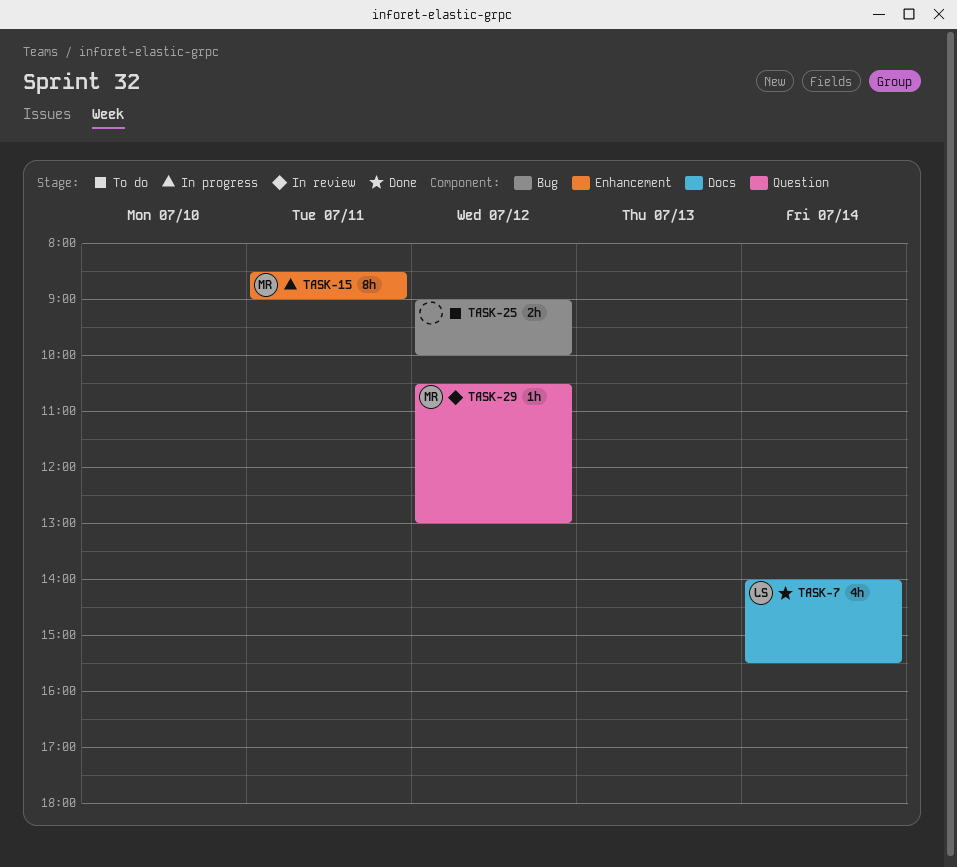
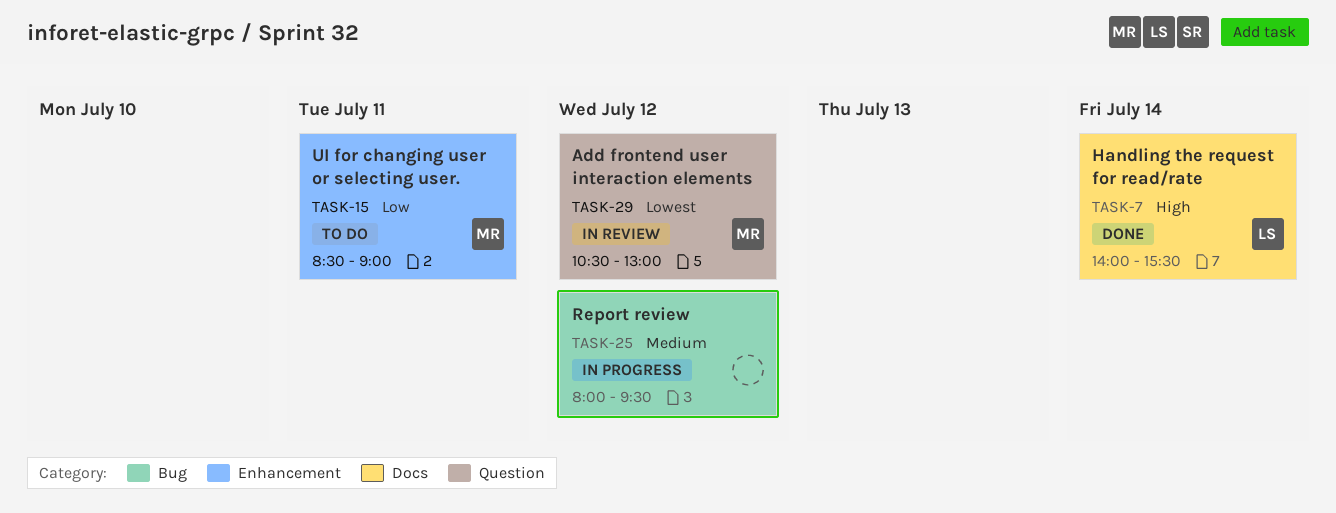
TASK-15, status: In progress -> To do
TASK-25, status: To do -> In progress
TASK-25, begins: 09:00 -> 08:00
TASK-25, ends: 10:00 -> 09:30

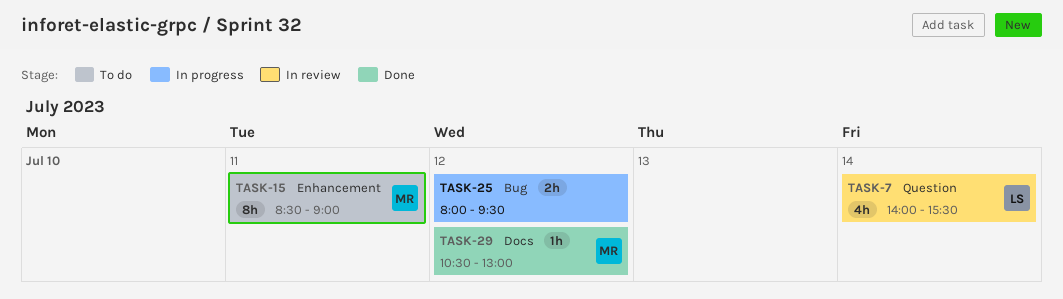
TASK-7, status: Done -> In review
TASK-7, label: Docs -> Question
TASK-29, status: In review -> Done
TASK-29, label: Question -> Docs

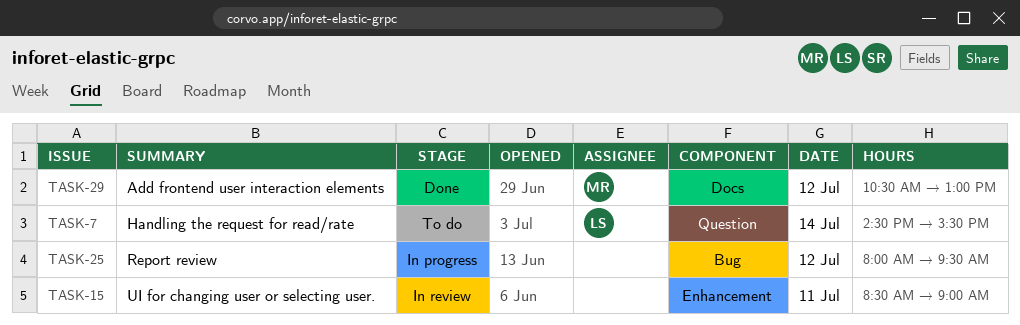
TASK-7, status: In review -> To do
TASK-7, begins: 14:00 -> 14:30
TASK-15, status: To do -> In review
TASK-15, owner: MR -> none

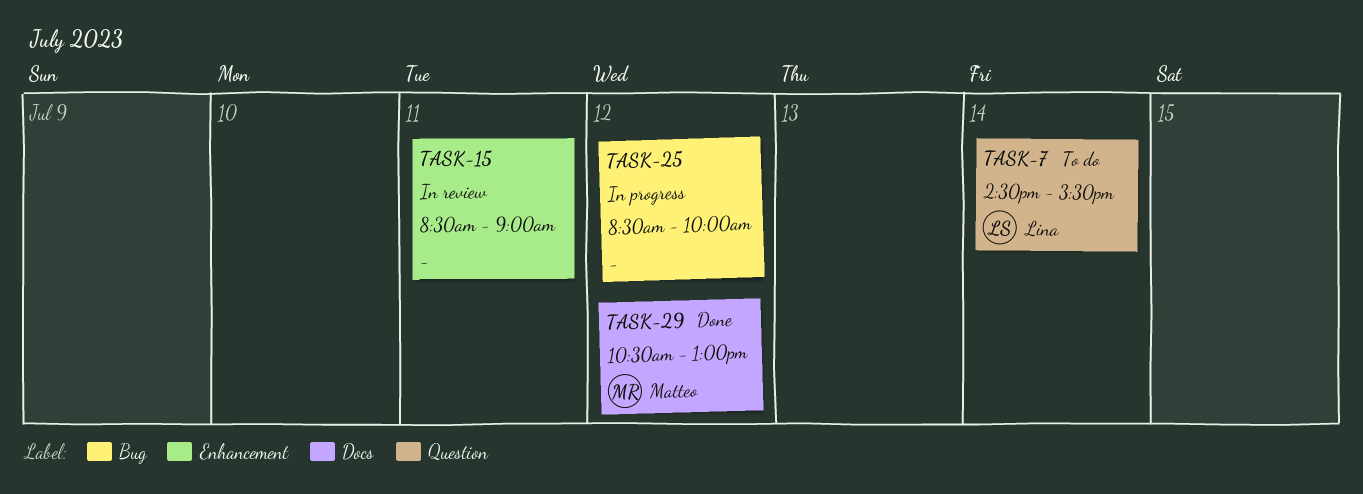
TASK-25, begins: 08:00 -> 08:30
TASK-25, ends: 09:30 -> 10:00

